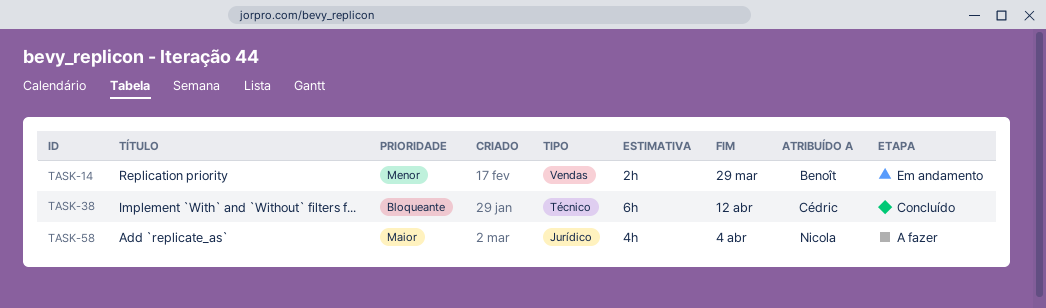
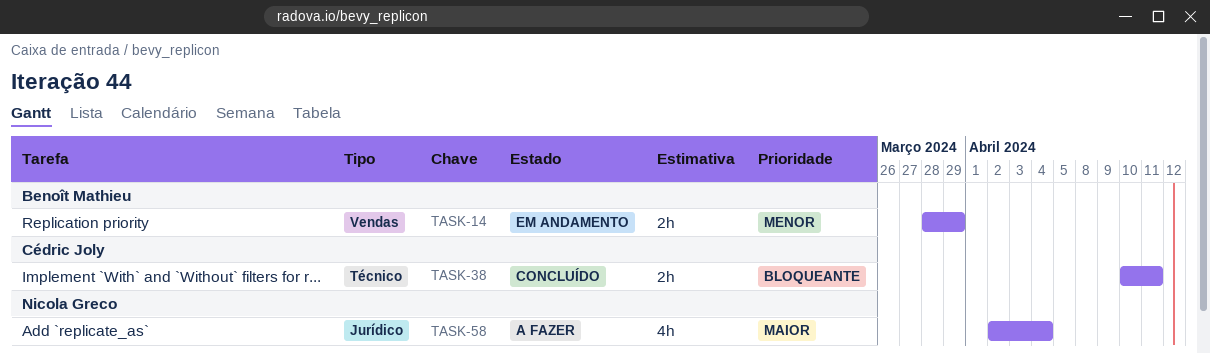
TASK-38, estimate: 6h -> 2h
TASK-38, due: Apr 12 -> Apr 11

